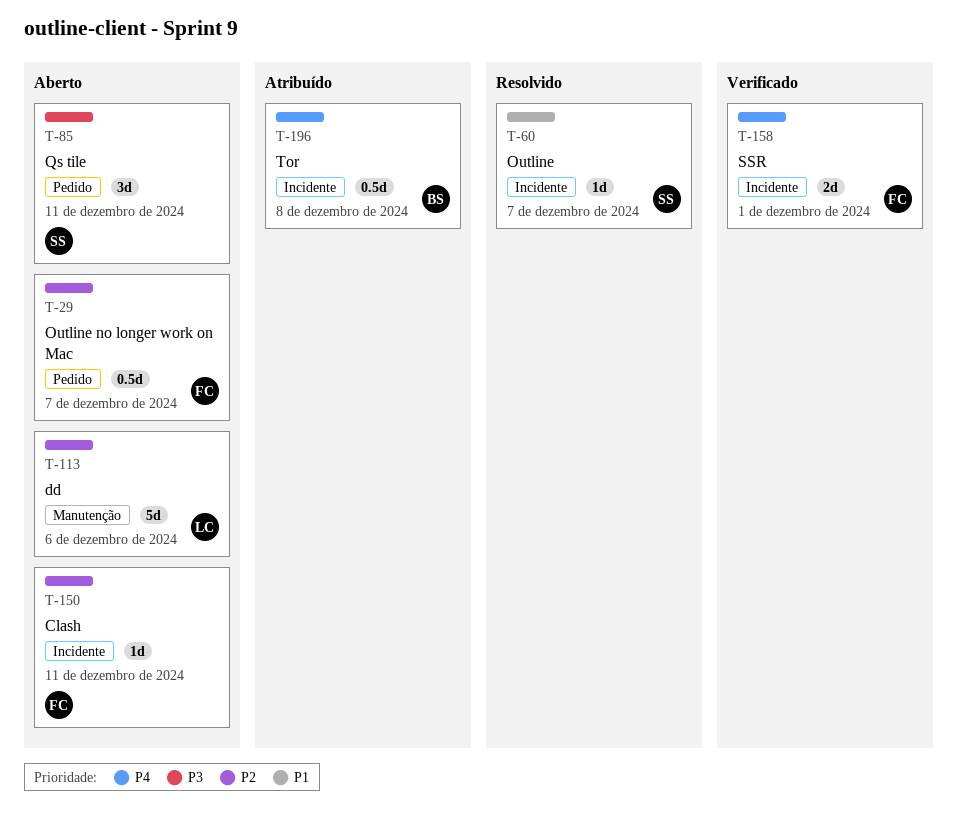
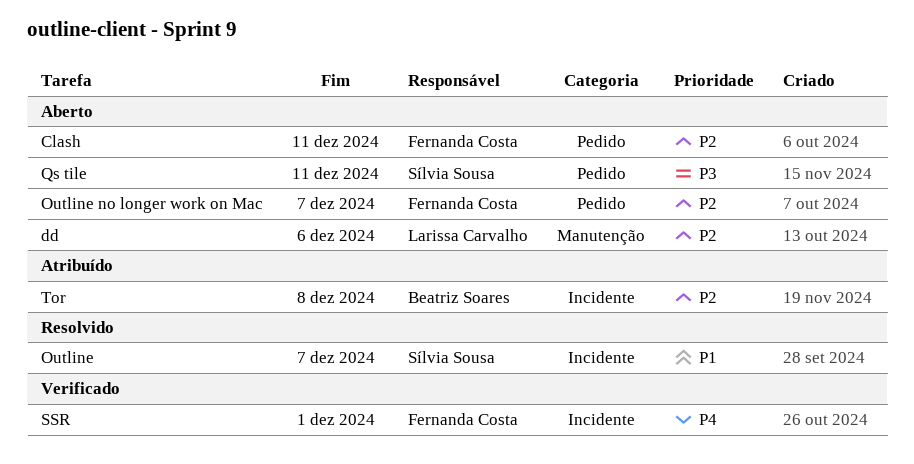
Clash, label: Incidente -> Pedido
Tor, priority: P4 -> P2

